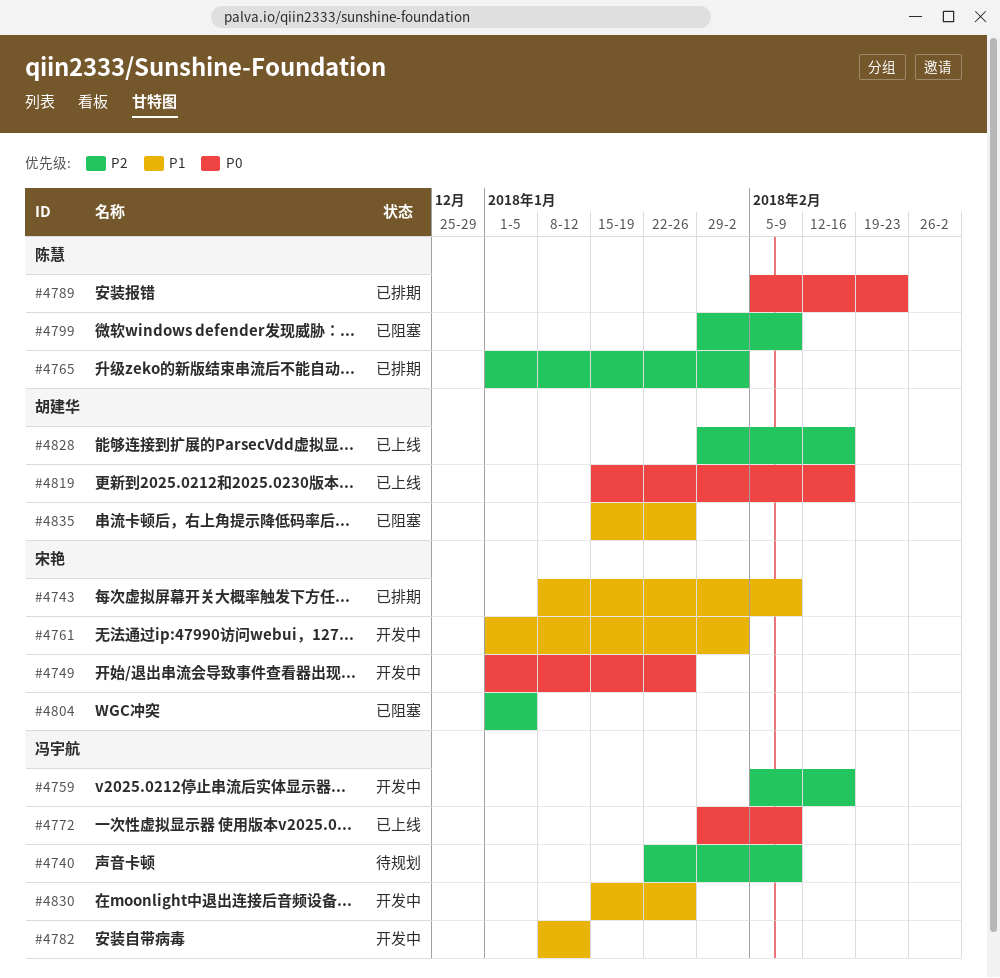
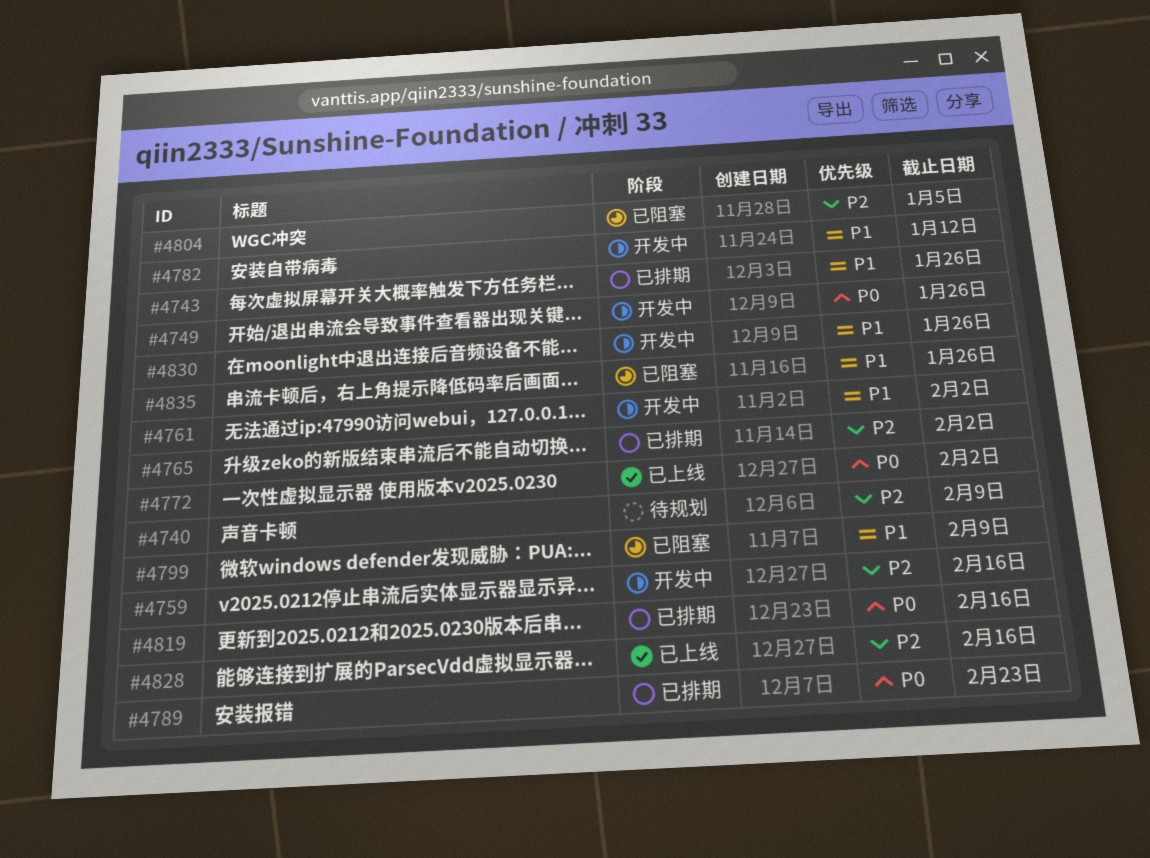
#4743, due: Feb 9 -> Jan 26
#4772, due: Feb 9 -> Feb 2
#4799, priority: P2 -> P1
#4819, status: 已上线 -> 已排期

